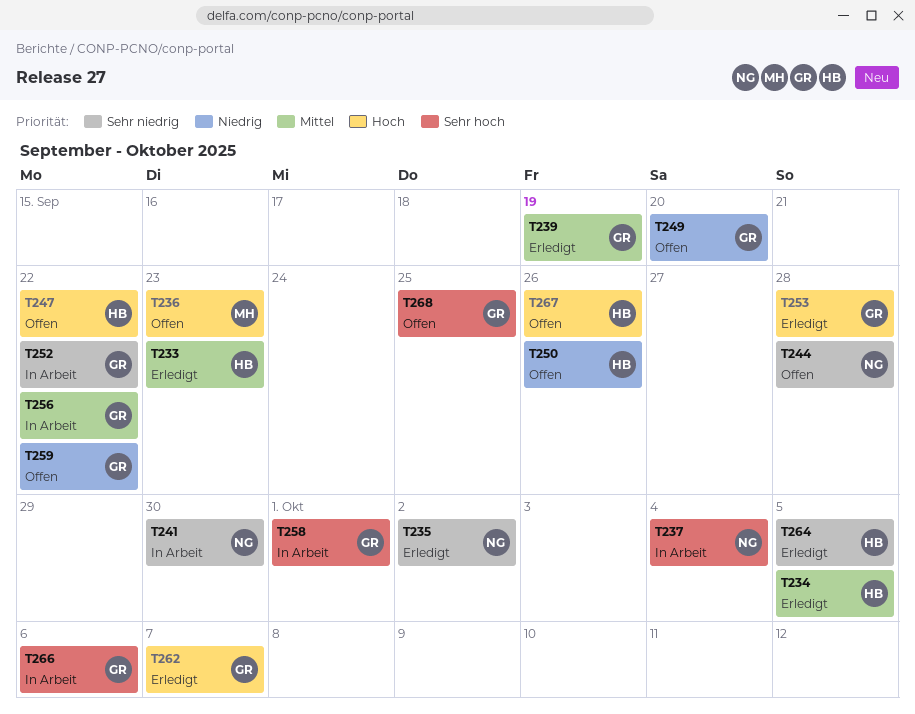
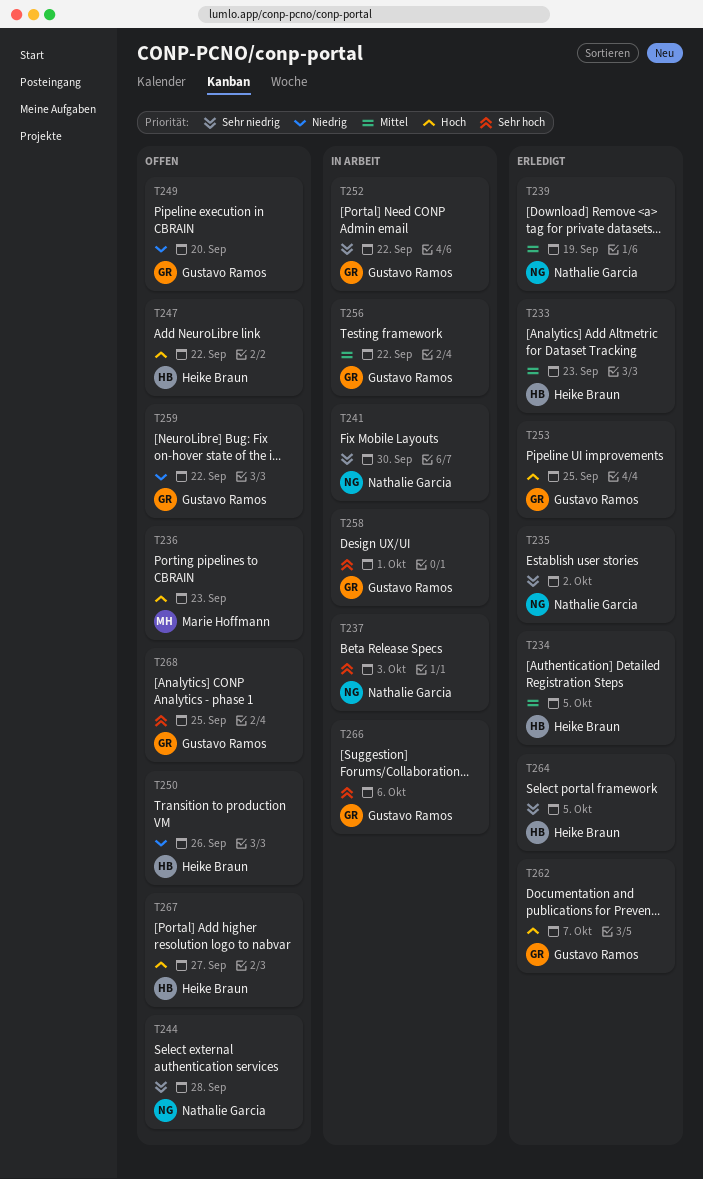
T237, due: Oct 4 -> Oct 3
T239, owner: Gustavo Ramos -> Nathalie Garcia
T253, due: Sep 28 -> Sep 25
T267, due: Sep 26 -> Sep 27

